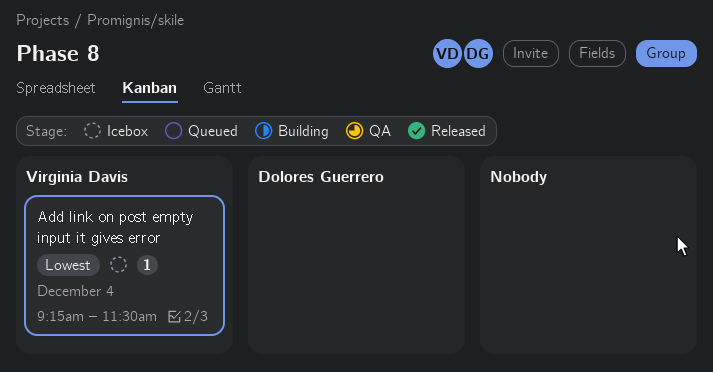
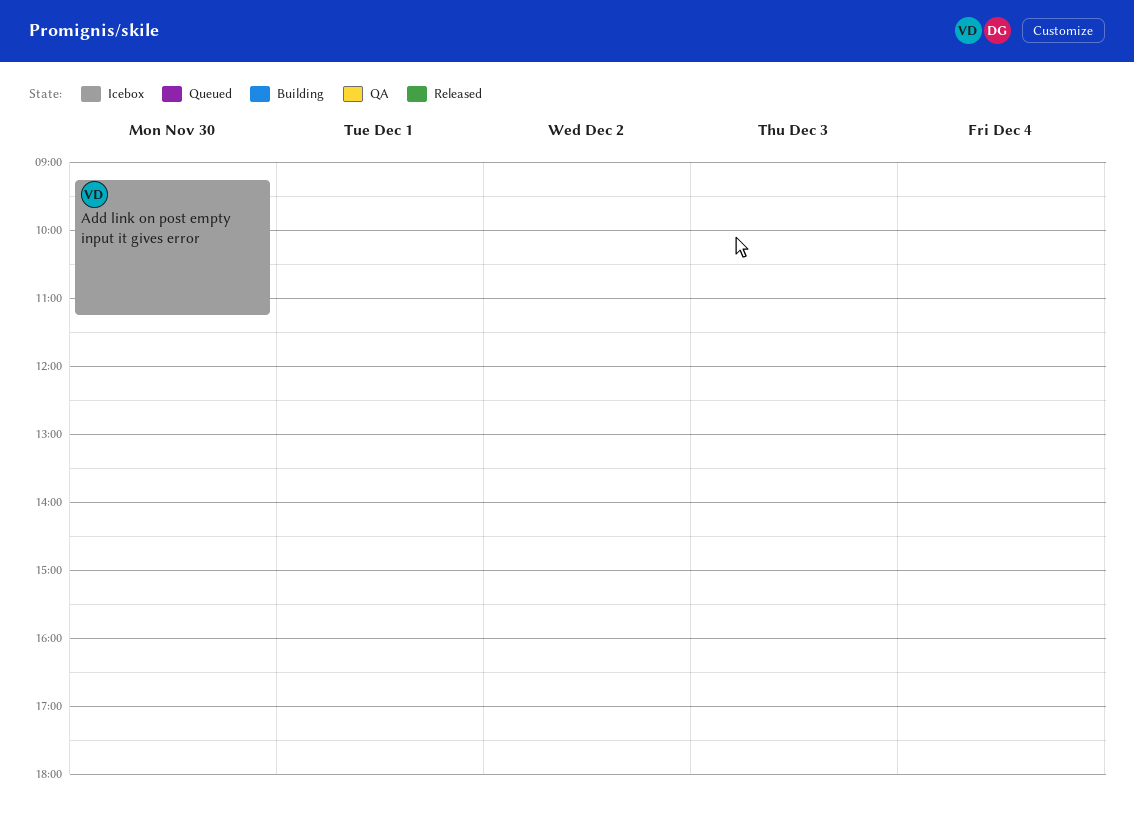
Add link on post empty input it gives error, day: Dec 4 -> Nov 30
Add link on post empty input it gives error, ends: 11:30 -> 11:15

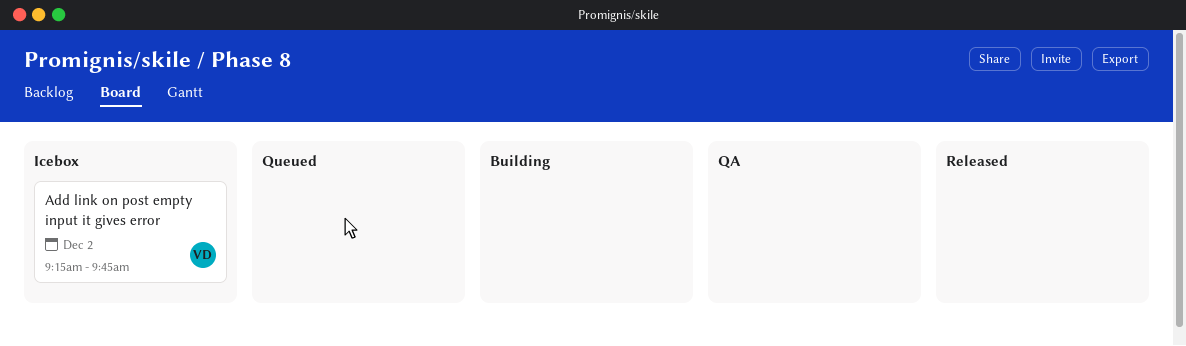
Add link on post empty input it gives error, day: Nov 30 -> Dec 2
Add link on post empty input it gives error, ends: 11:15 -> 09:45

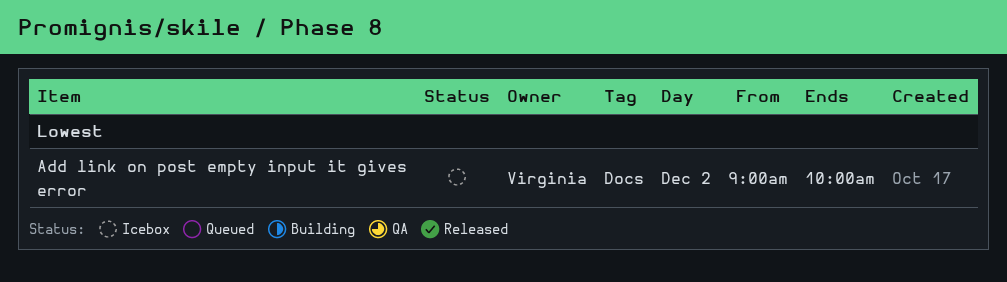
Add link on post empty input it gives error, begins: 09:15 -> 09:00
Add link on post empty input it gives error, ends: 09:45 -> 10:00

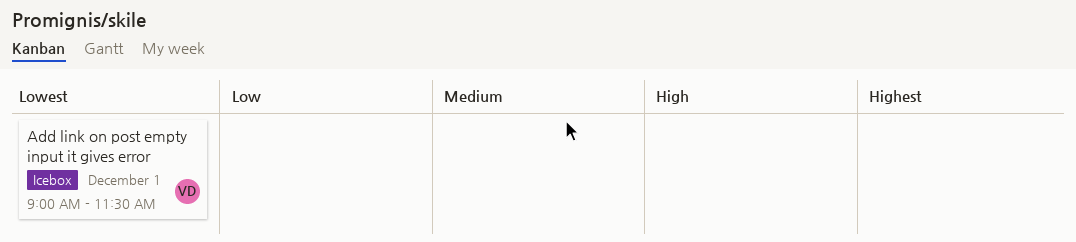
Add link on post empty input it gives error, day: Dec 2 -> Dec 1
Add link on post empty input it gives error, ends: 10:00 -> 11:30

